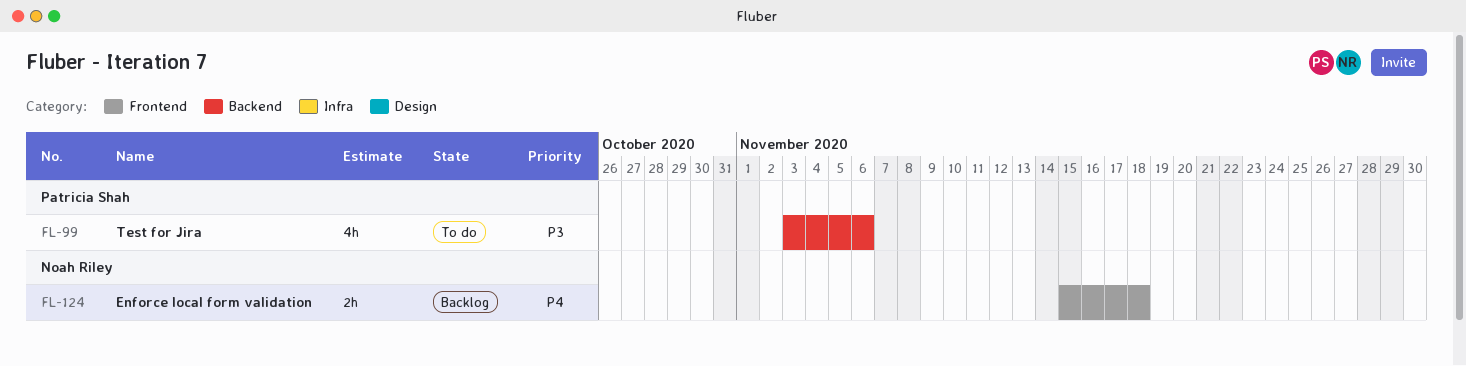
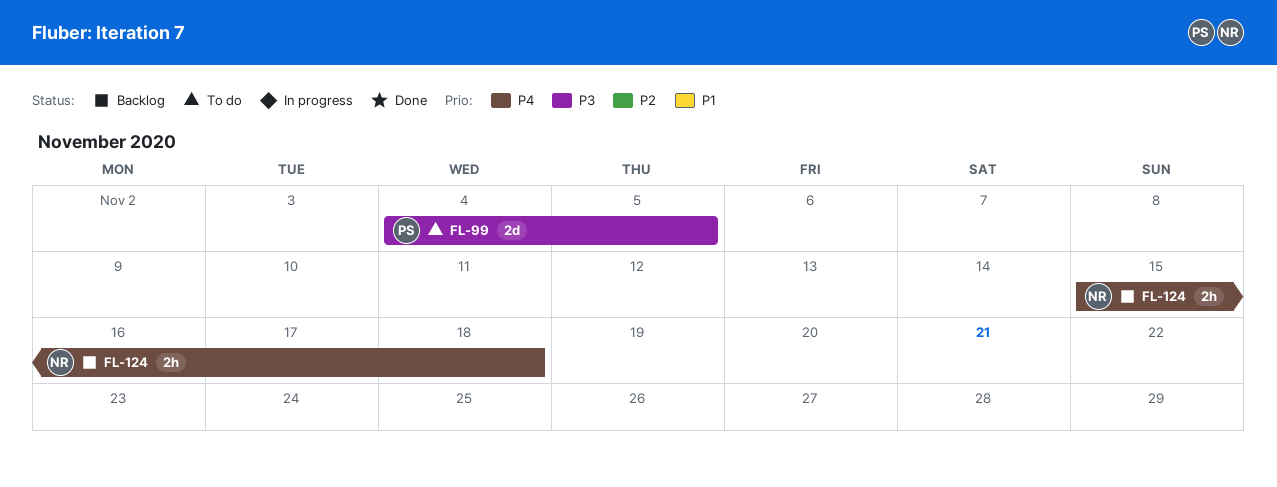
FL-99, estimate: 4h -> 2d
FL-99, start: Nov 3 -> Nov 4
FL-99, due: Nov 6 -> Nov 5

